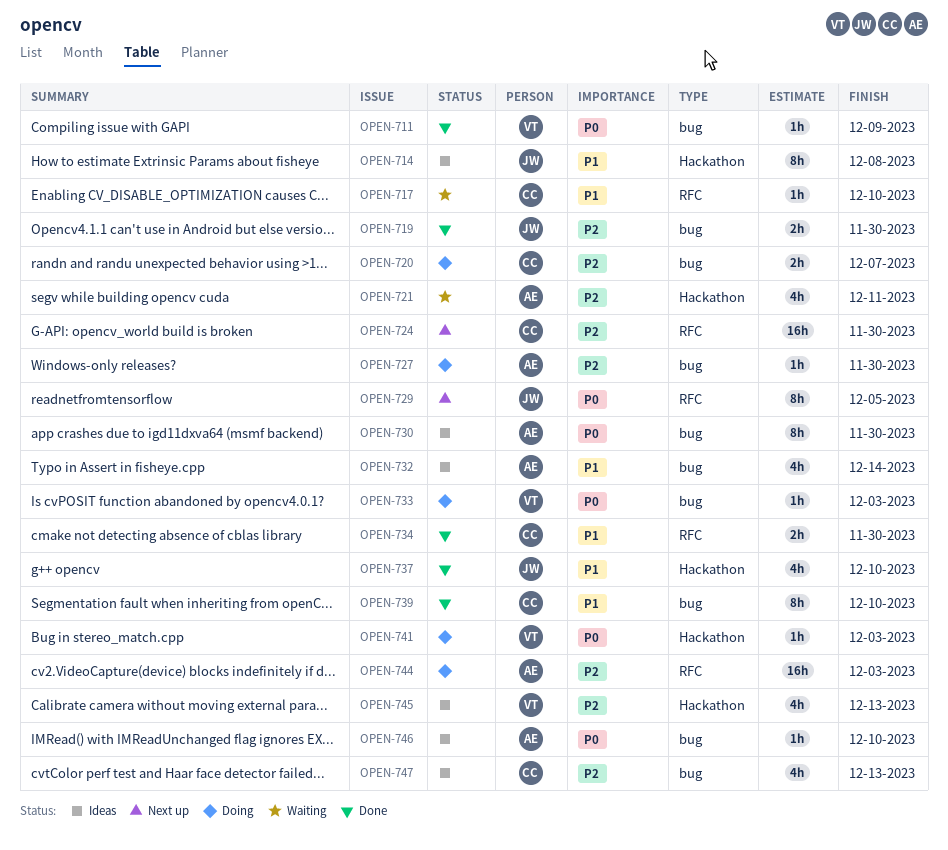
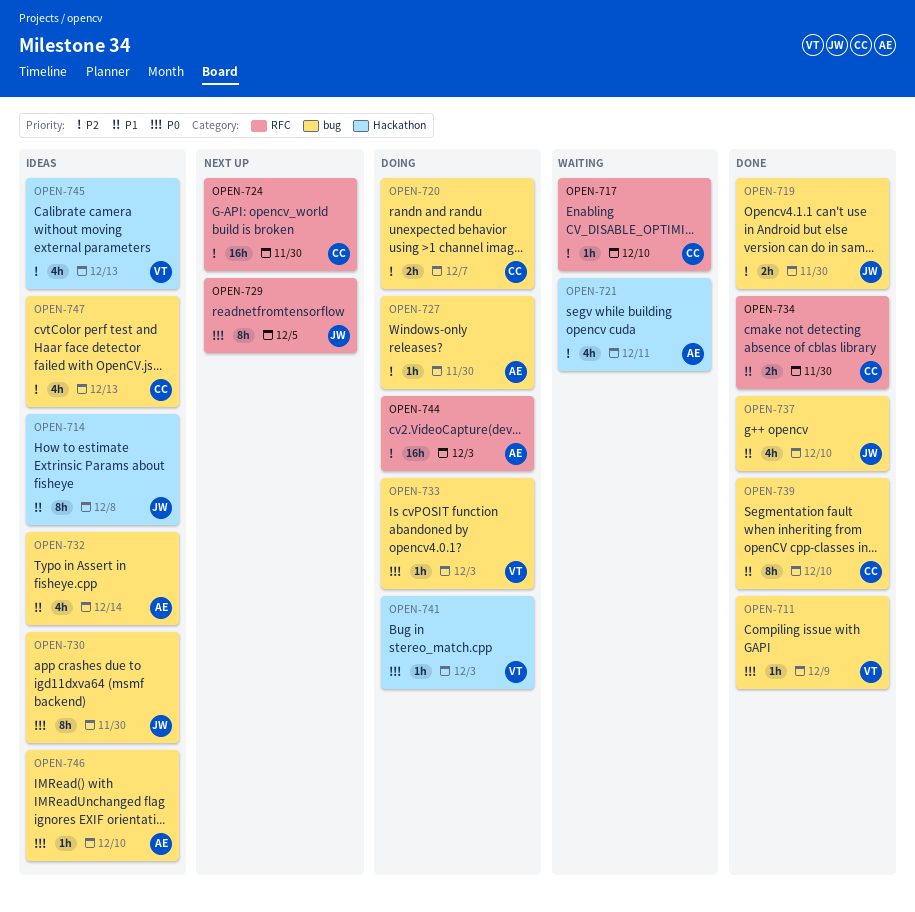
OPEN-717, priority: P1 -> P2
OPEN-730, owner: AE -> JW
OPEN-737, label: Hackathon -> bug

